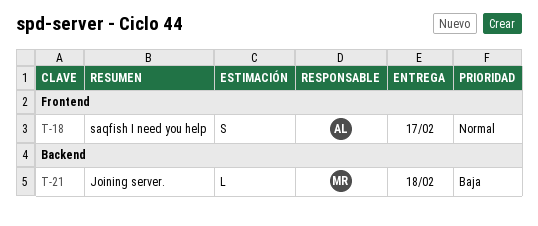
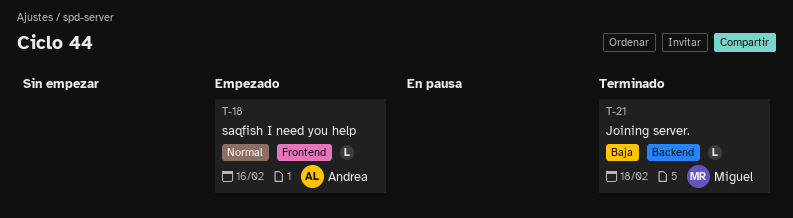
T-18, estimate: S -> L
T-18, due: Feb 17 -> Feb 16

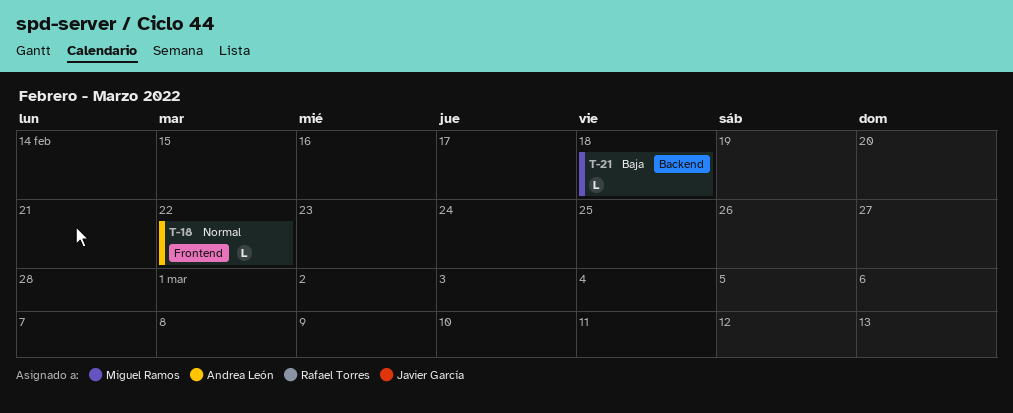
T-18, due: Feb 16 -> Feb 22

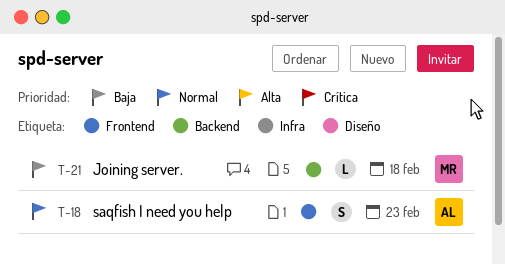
T-18, estimate: L -> S
T-18, due: Feb 22 -> Feb 23

